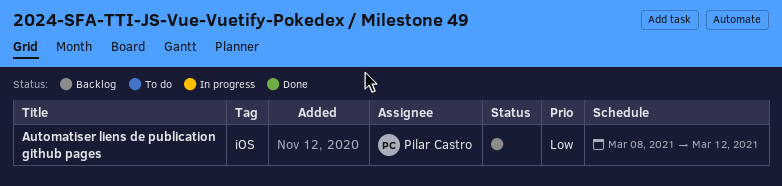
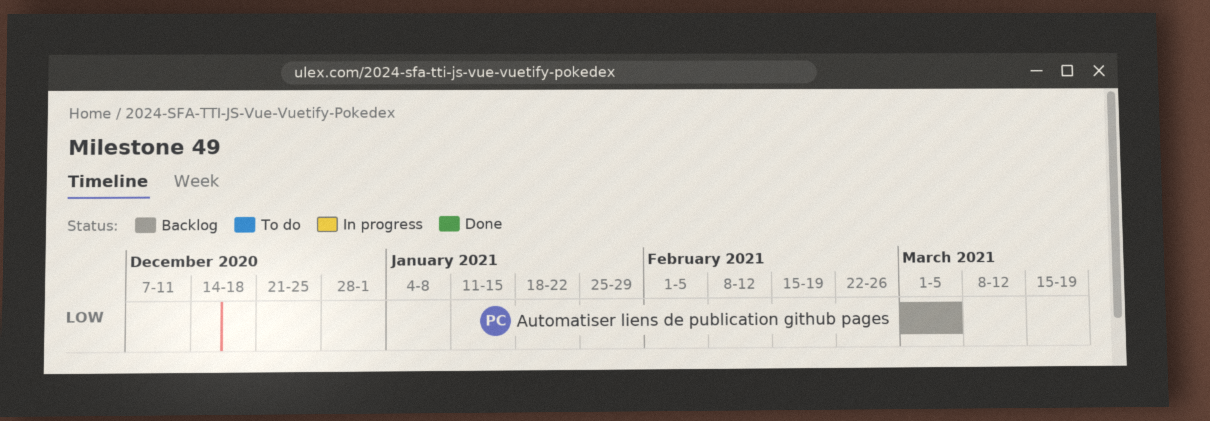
Automatiser liens de publication github pages, start: Mar 8 -> Mar 1
Automatiser liens de publication github pages, due: Mar 12 -> Mar 5

